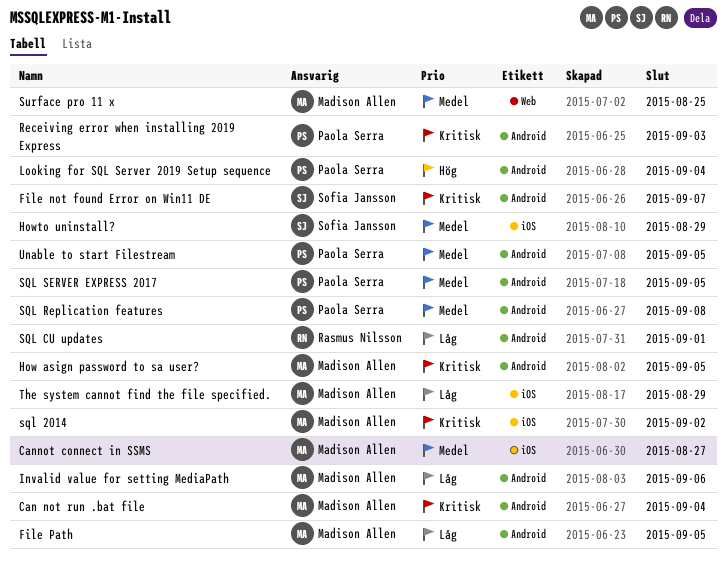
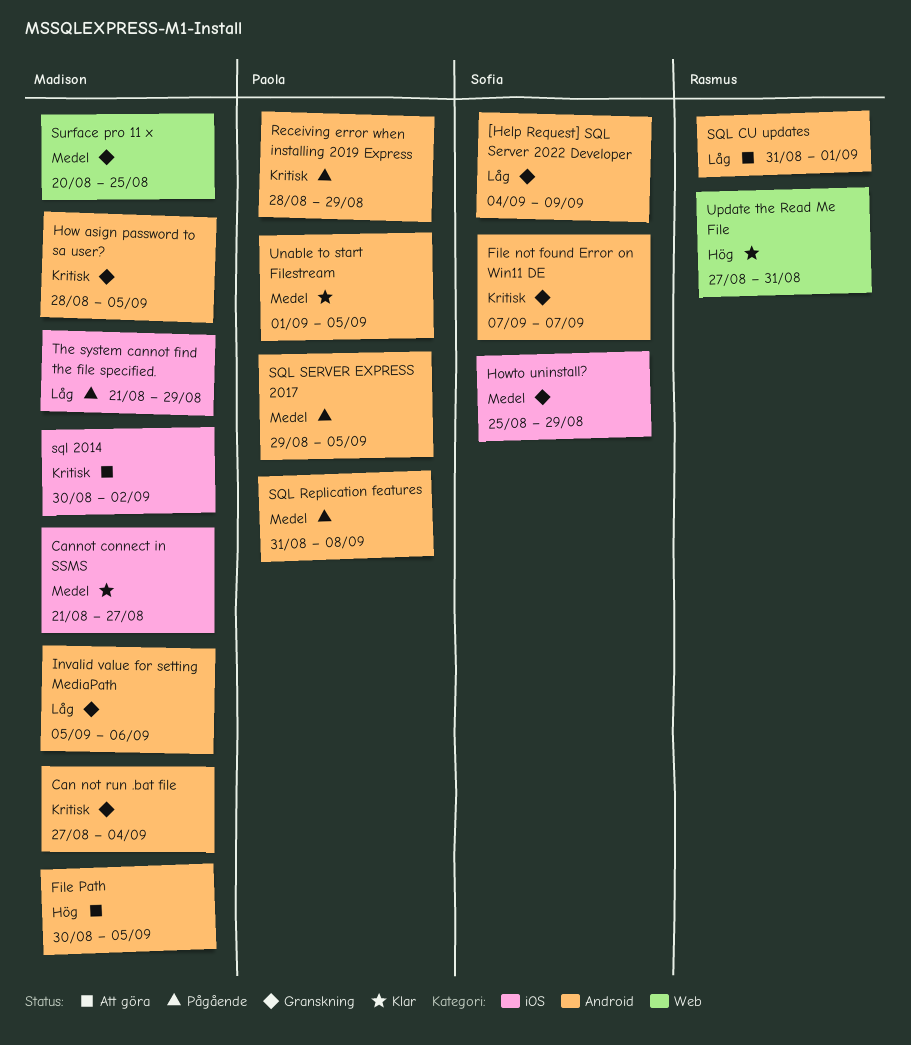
[Help Request] SQL Server 2022 Developer: none -> present
File Path, priority: Låg -> Hög
Looking for SQL Server 2019 Setup sequence: present -> none
Receiving error when installing 2019 Express, due: Sep 3 -> Aug 29
Update the Read Me File: none -> present

